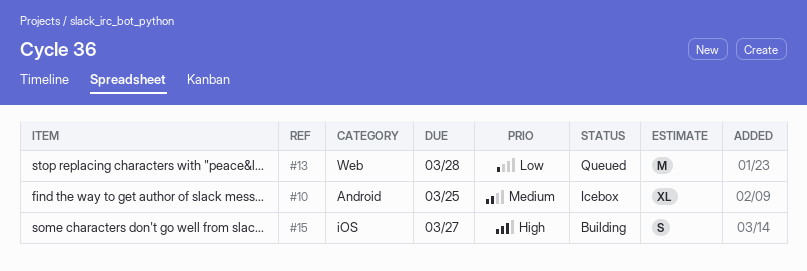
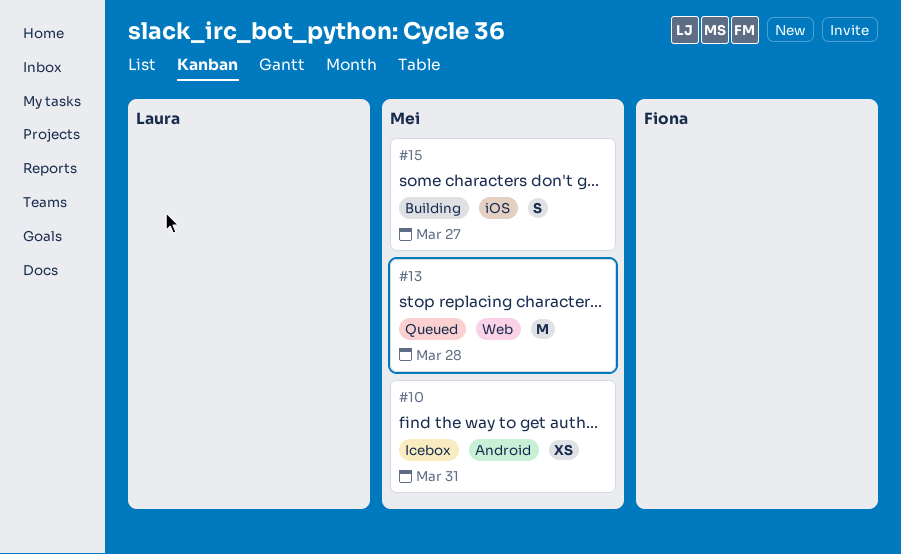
#10, estimate: XL -> XS
#10, due: Mar 25 -> Mar 31

